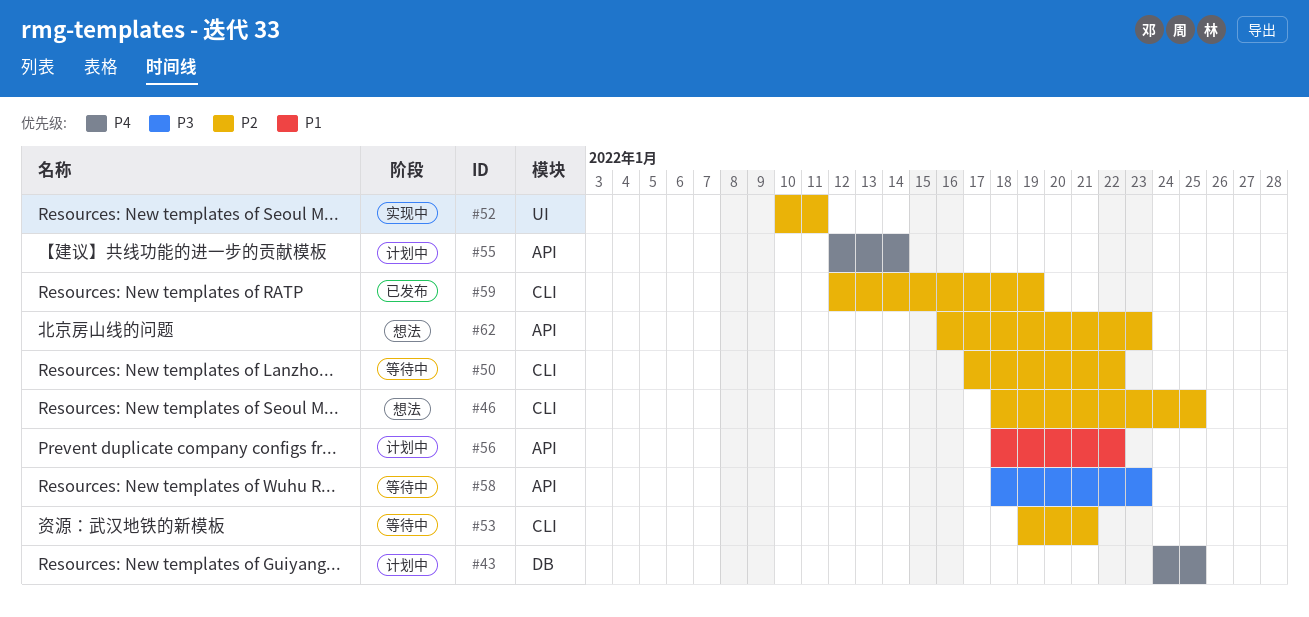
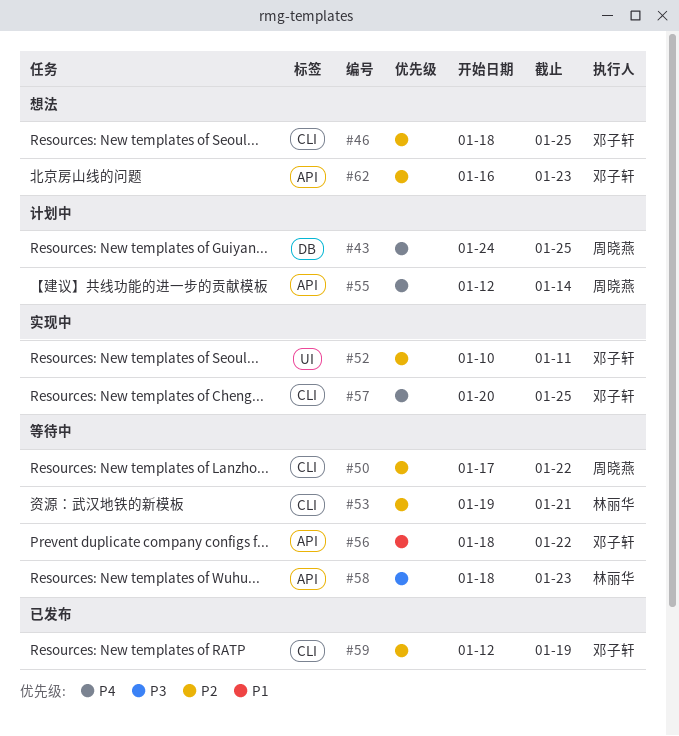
#56, status: 计划中 -> 等待中
#57: none -> present

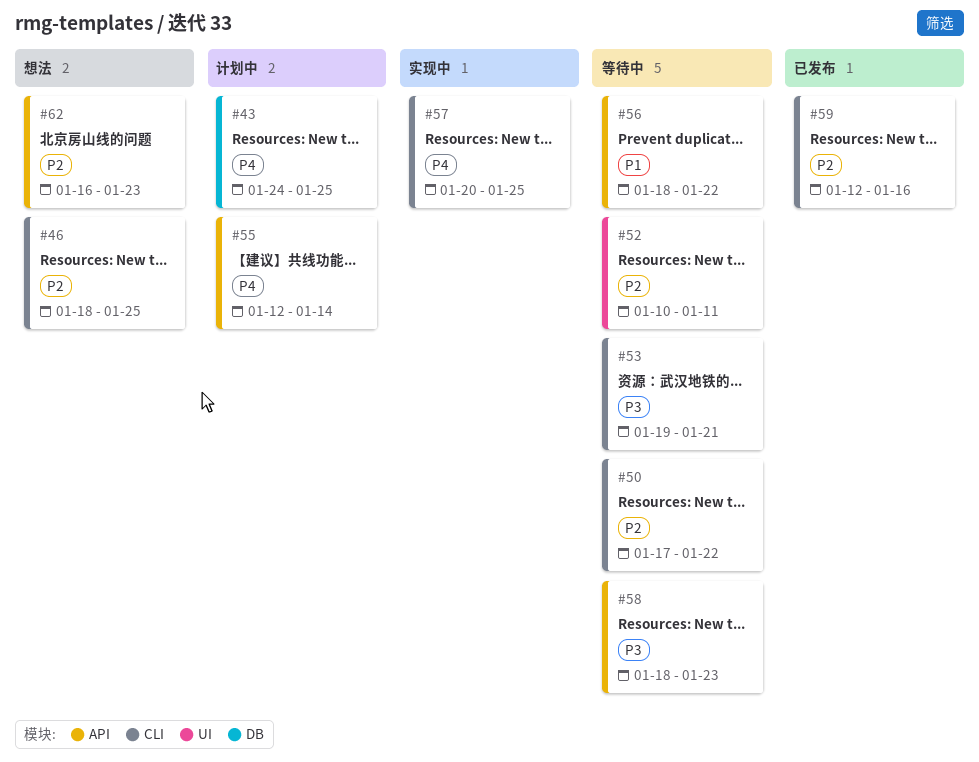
#52, status: 实现中 -> 等待中
#53, priority: P2 -> P3
#59, due: Jan 19 -> Jan 16

